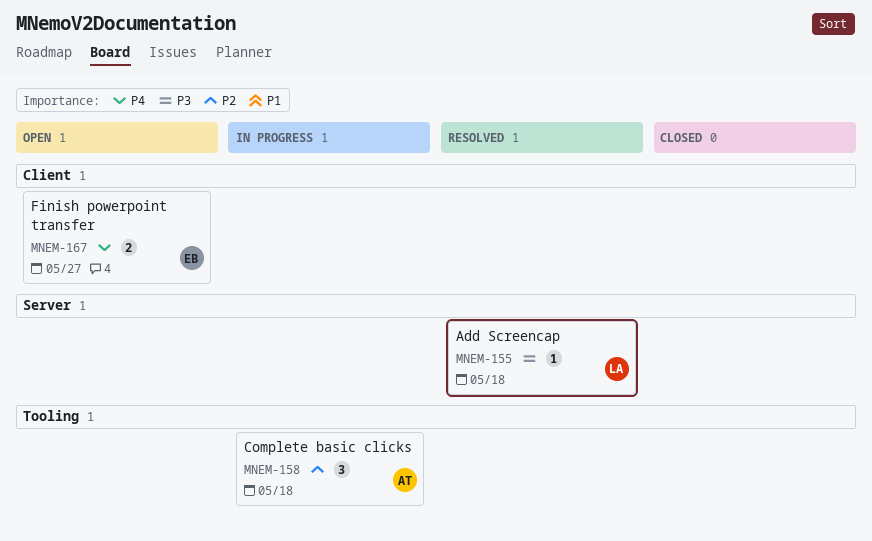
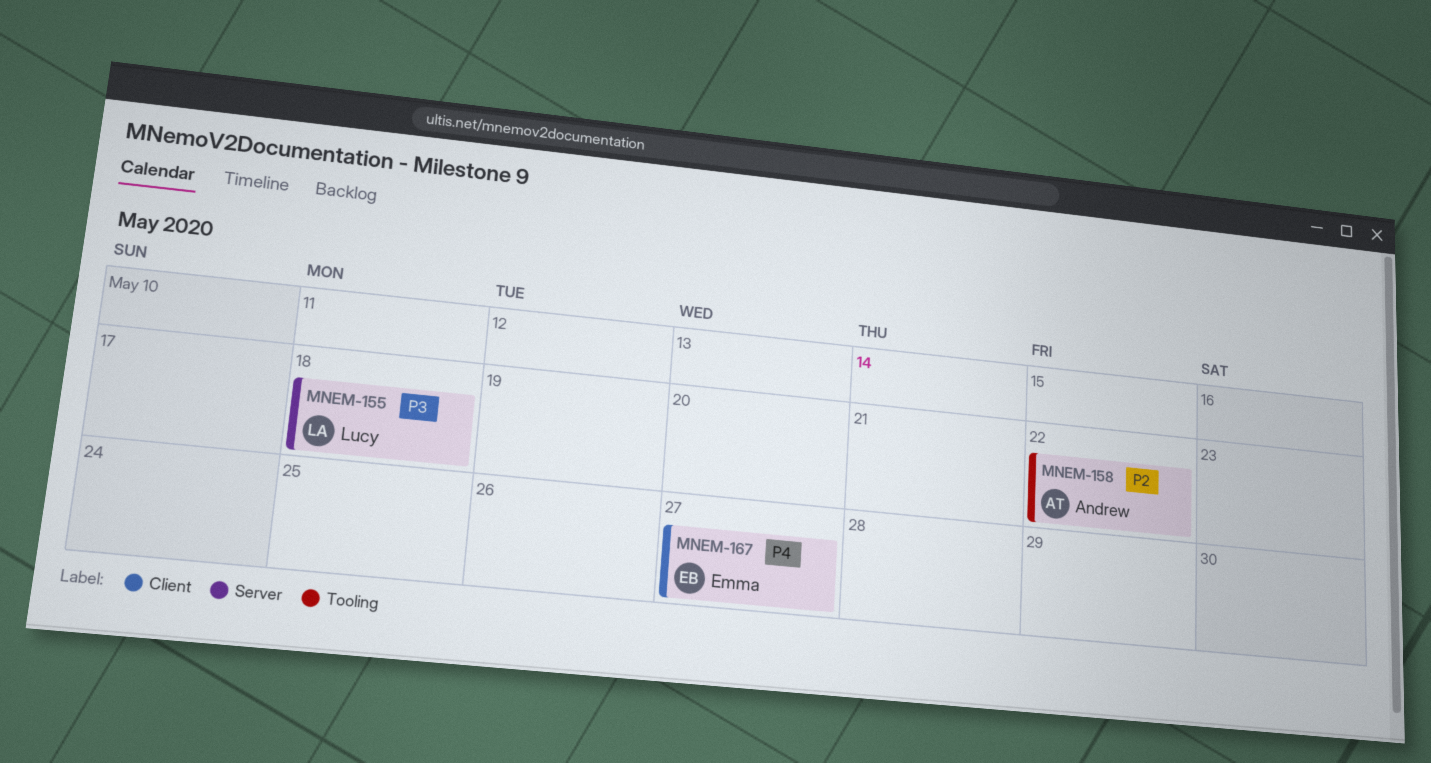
MNEM-158, due: May 18 -> May 22

